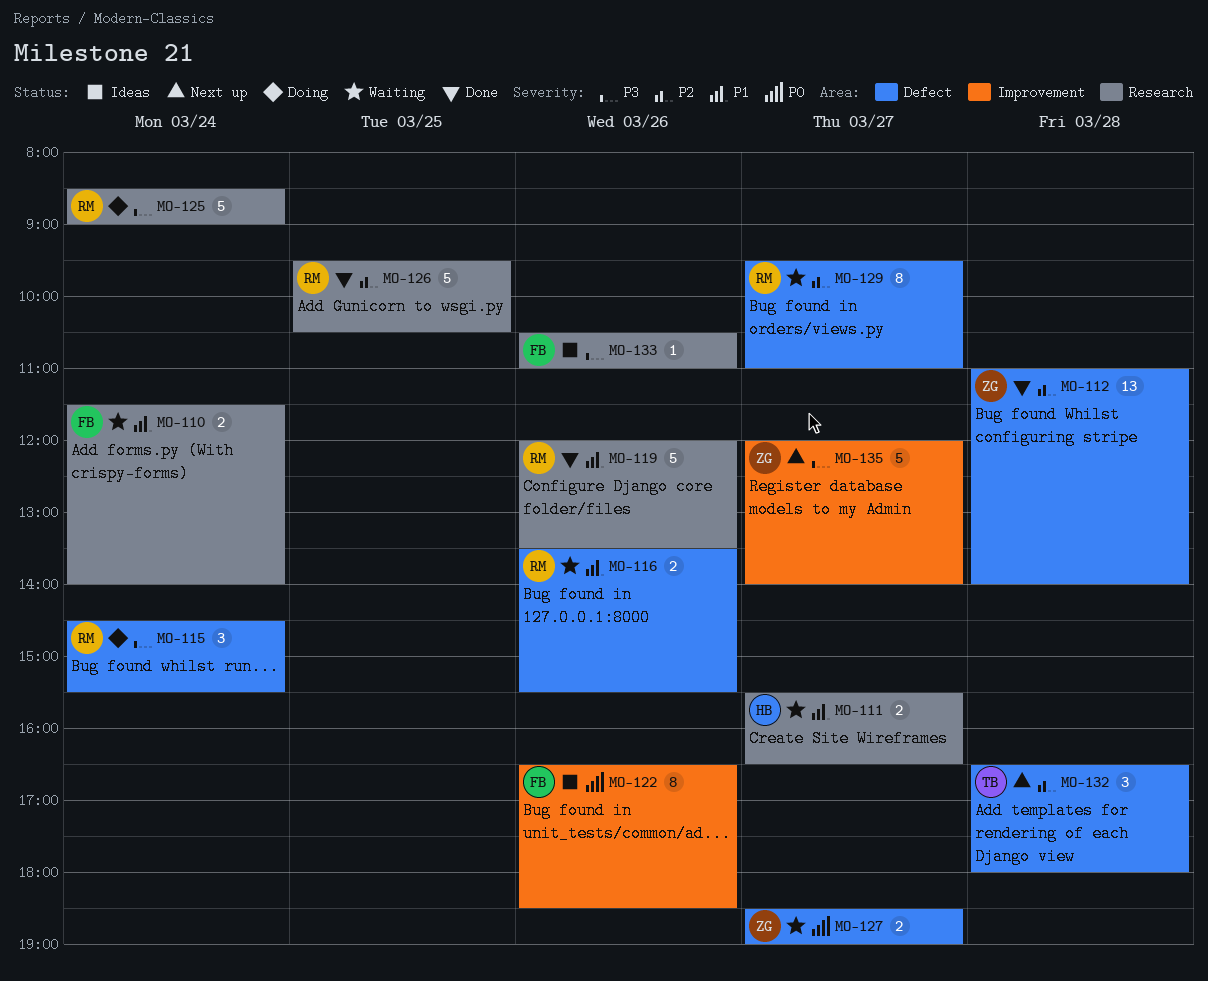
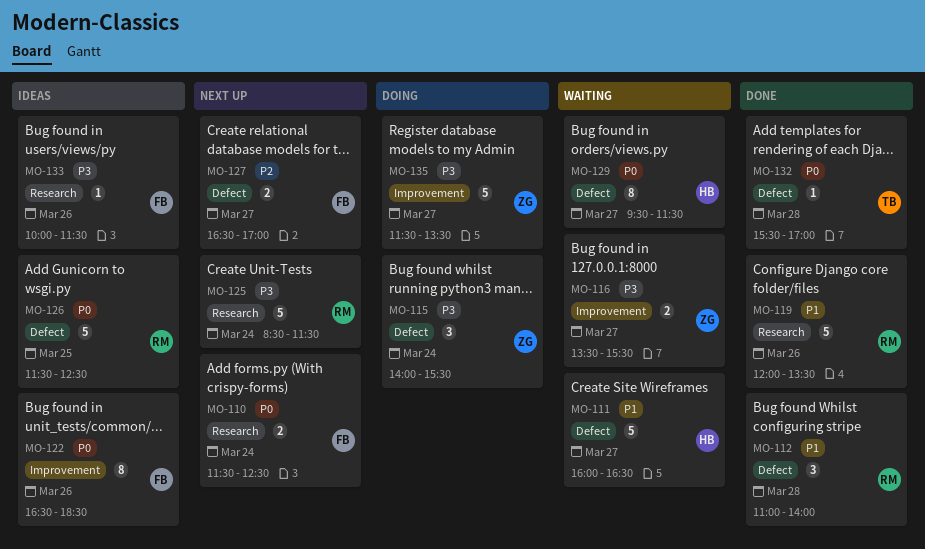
MO-110, status: Waiting -> Next up
MO-110, priority: P1 -> P0
MO-110, ends: 14:00 -> 12:30
MO-111, label: Research -> Defect
MO-111, estimate: 2 -> 5
MO-111, begins: 15:30 -> 16:00
MO-112, owner: ZG -> RM
MO-112, priority: P2 -> P1
MO-112, estimate: 13 -> 3
MO-115, owner: RM -> ZG
MO-115, begins: 14:30 -> 14:00
MO-116, owner: RM -> ZG
MO-116, priority: P1 -> P3
MO-116, label: Defect -> Improvement
MO-116, day: Mar 26 -> Mar 27
MO-125, status: Doing -> Next up
MO-125, ends: 09:00 -> 11:30
MO-126, status: Done -> Ideas
MO-126, priority: P2 -> P0
MO-126, label: Research -> Defect
MO-126, begins: 09:30 -> 11:30
MO-126, ends: 10:30 -> 12:30
MO-127, status: Waiting -> Next up
MO-127, owner: ZG -> FB
MO-127, priority: P0 -> P2
MO-127, begins: 18:30 -> 16:30
MO-127, ends: 19:00 -> 17:00
MO-129, owner: RM -> HB
MO-129, priority: P2 -> P0
MO-129, ends: 11:00 -> 11:30
MO-132, status: Next up -> Done
MO-132, priority: P2 -> P0
MO-132, estimate: 3 -> 1
MO-132, begins: 16:30 -> 15:30
MO-132, ends: 18:00 -> 17:00
MO-133, begins: 10:30 -> 10:00
MO-133, ends: 11:00 -> 11:30
MO-135, status: Next up -> Doing
MO-135, begins: 12:00 -> 11:30
MO-135, ends: 14:00 -> 13:30

